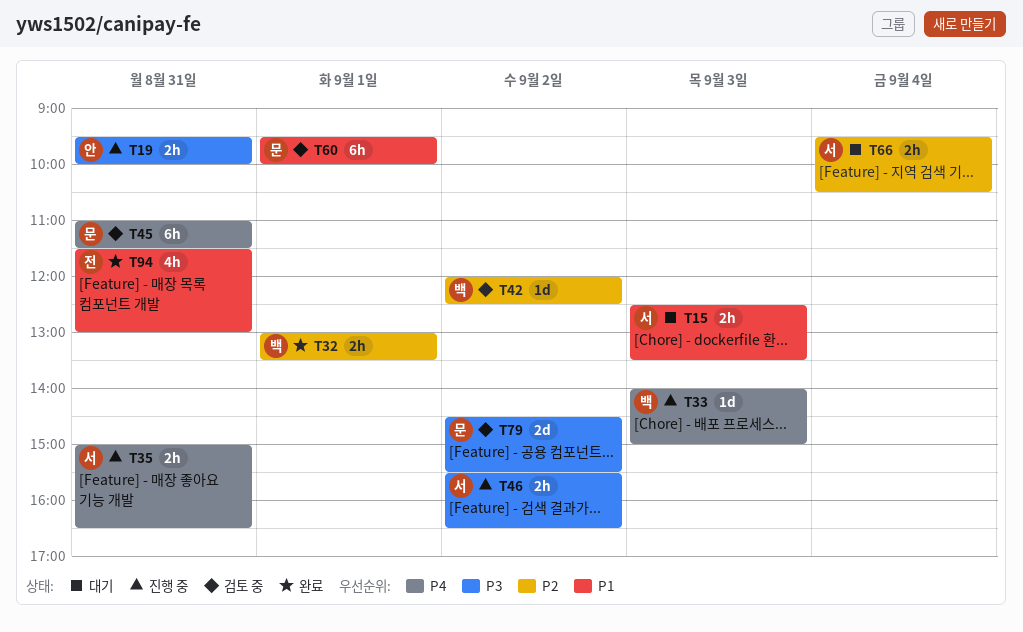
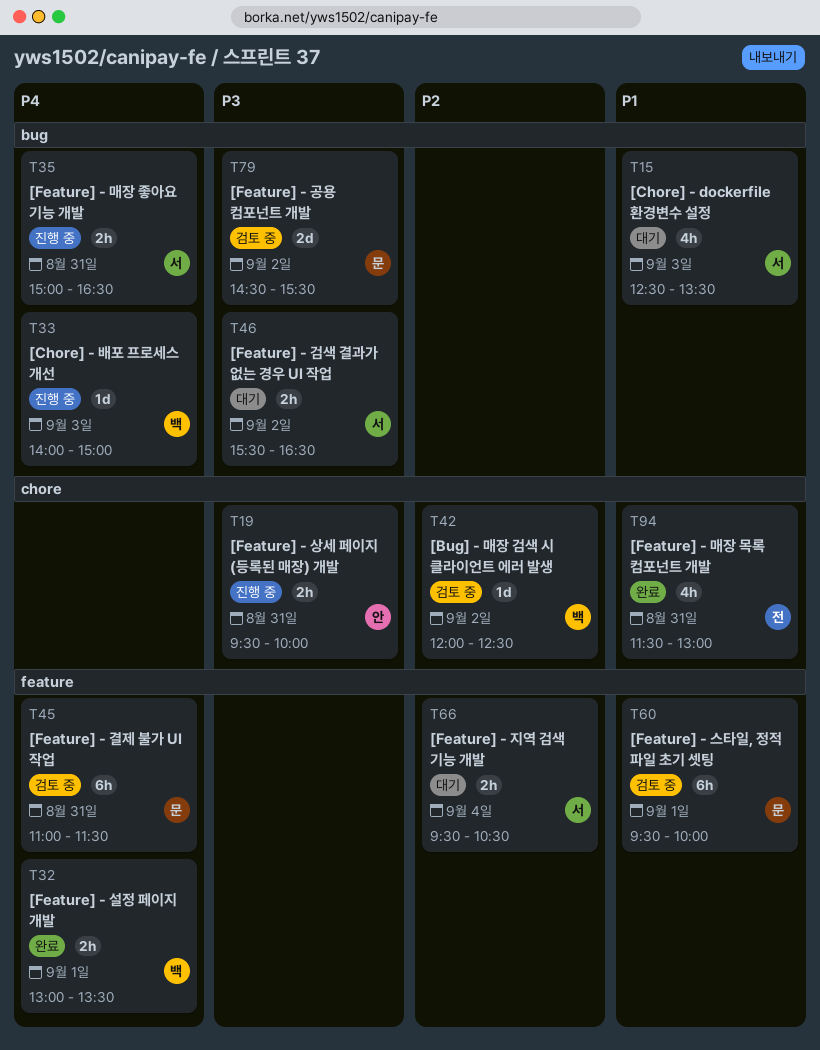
T15, estimate: 2h -> 4h
T32, priority: P2 -> P4
T46, status: 진행 중 -> 대기

